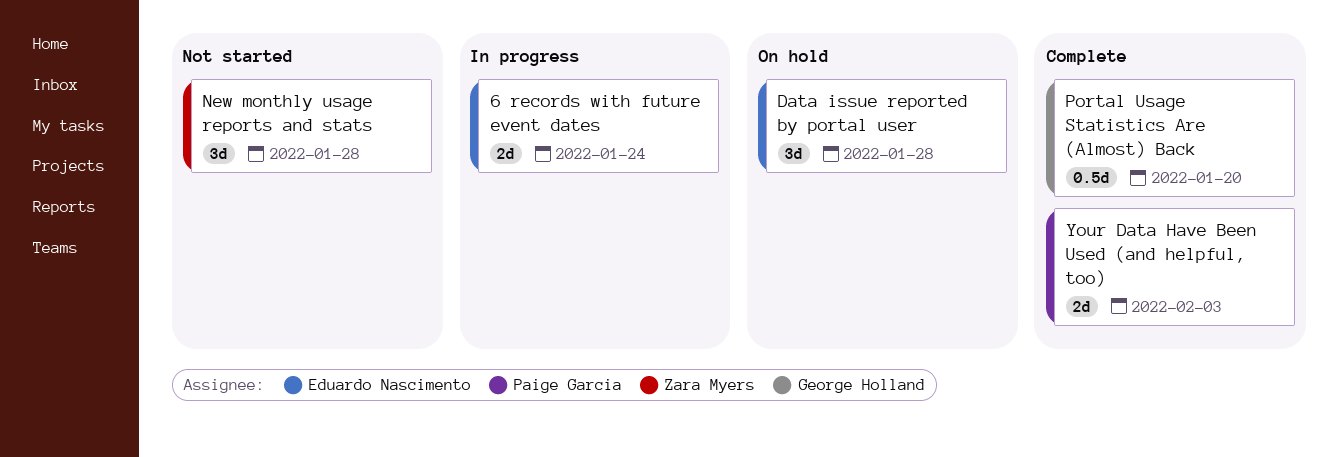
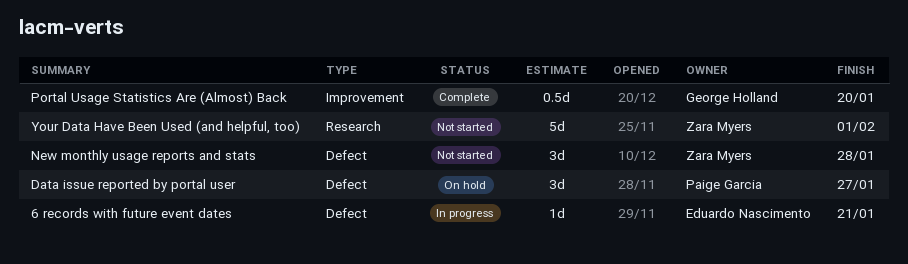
6 records with future event dates, estimate: 2d -> 1d
6 records with future event dates, due: Jan 24 -> Jan 21
Data issue reported by portal user, owner: Eduardo Nascimento -> Paige Garcia
Data issue reported by portal user, due: Jan 28 -> Jan 27
Your Data Have Been Used (and helpful, too), status: Complete -> Not started
Your Data Have Been Used (and helpful, too), owner: Paige Garcia -> Zara Myers
Your Data Have Been Used (and helpful, too), estimate: 2d -> 5d
Your Data Have Been Used (and helpful, too), due: Feb 3 -> Feb 1

